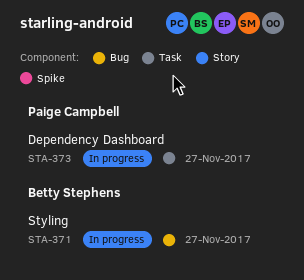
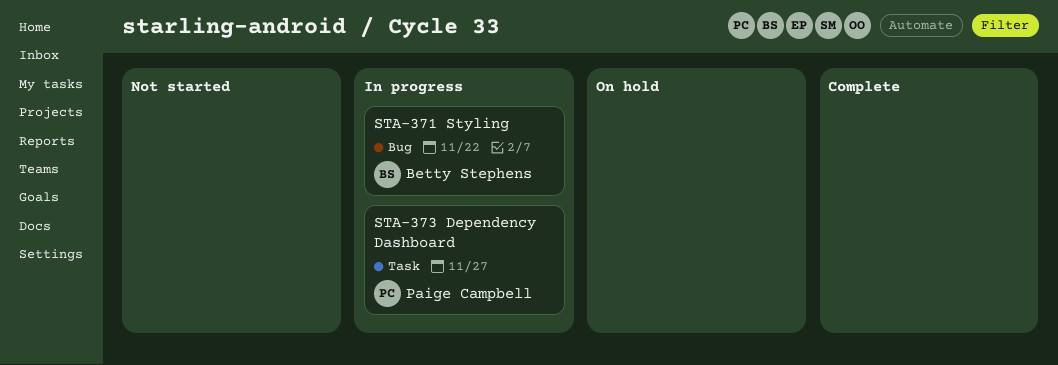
STA-371, due: Nov 27 -> Nov 22

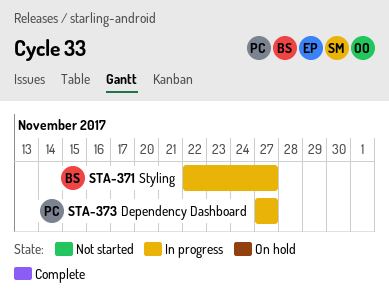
STA-371, due: Nov 22 -> Nov 27

